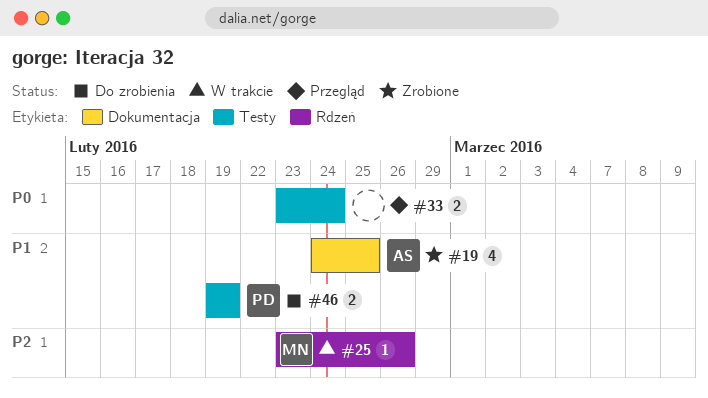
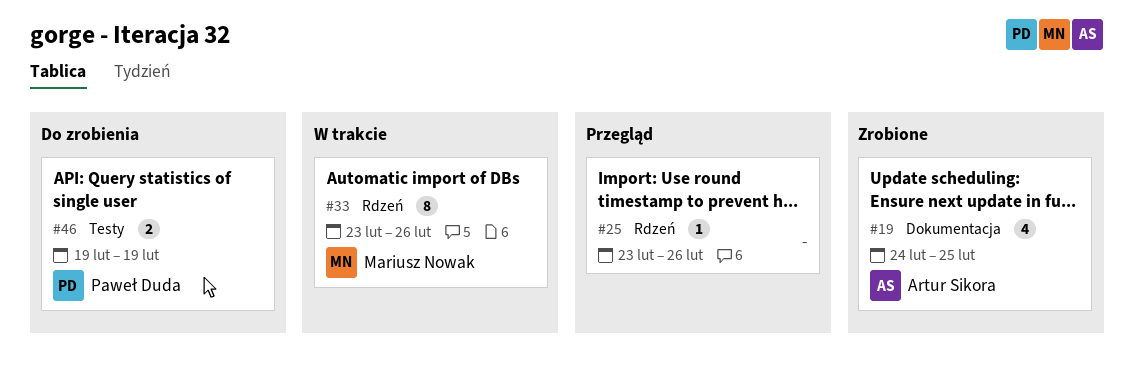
#25, status: W trakcie -> Przegląd
#25, owner: Mariusz Nowak -> none
#33, status: Przegląd -> W trakcie
#33, owner: none -> Mariusz Nowak
#33, label: Testy -> Rdzeń
#33, estimate: 2 -> 8
#33, due: Feb 24 -> Feb 26

